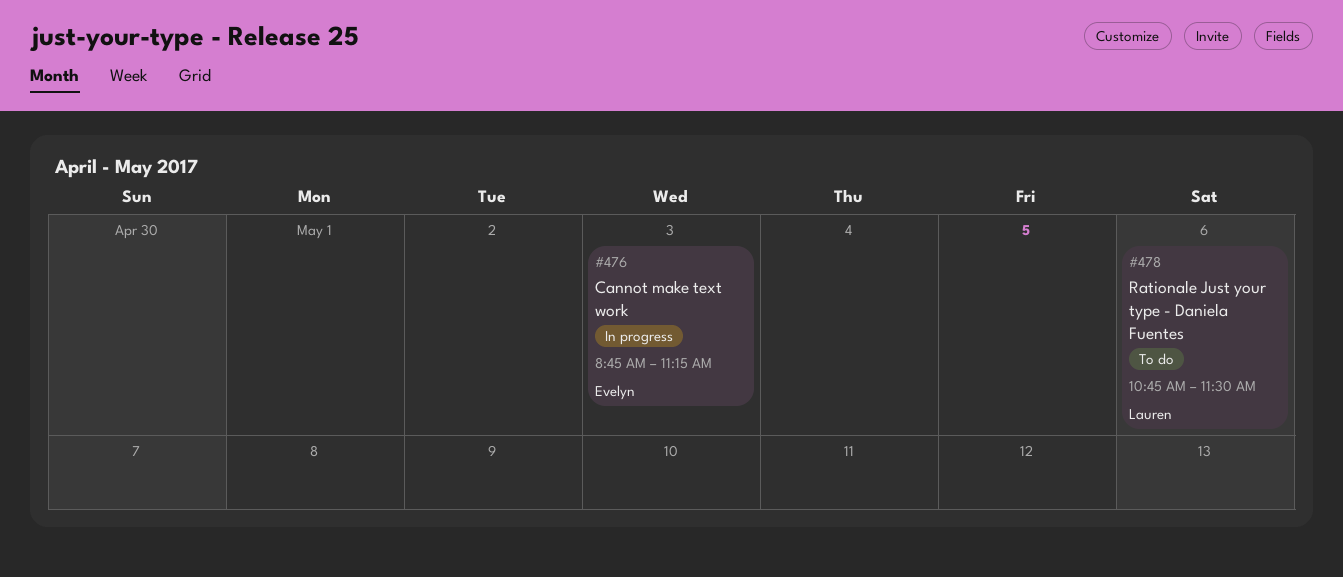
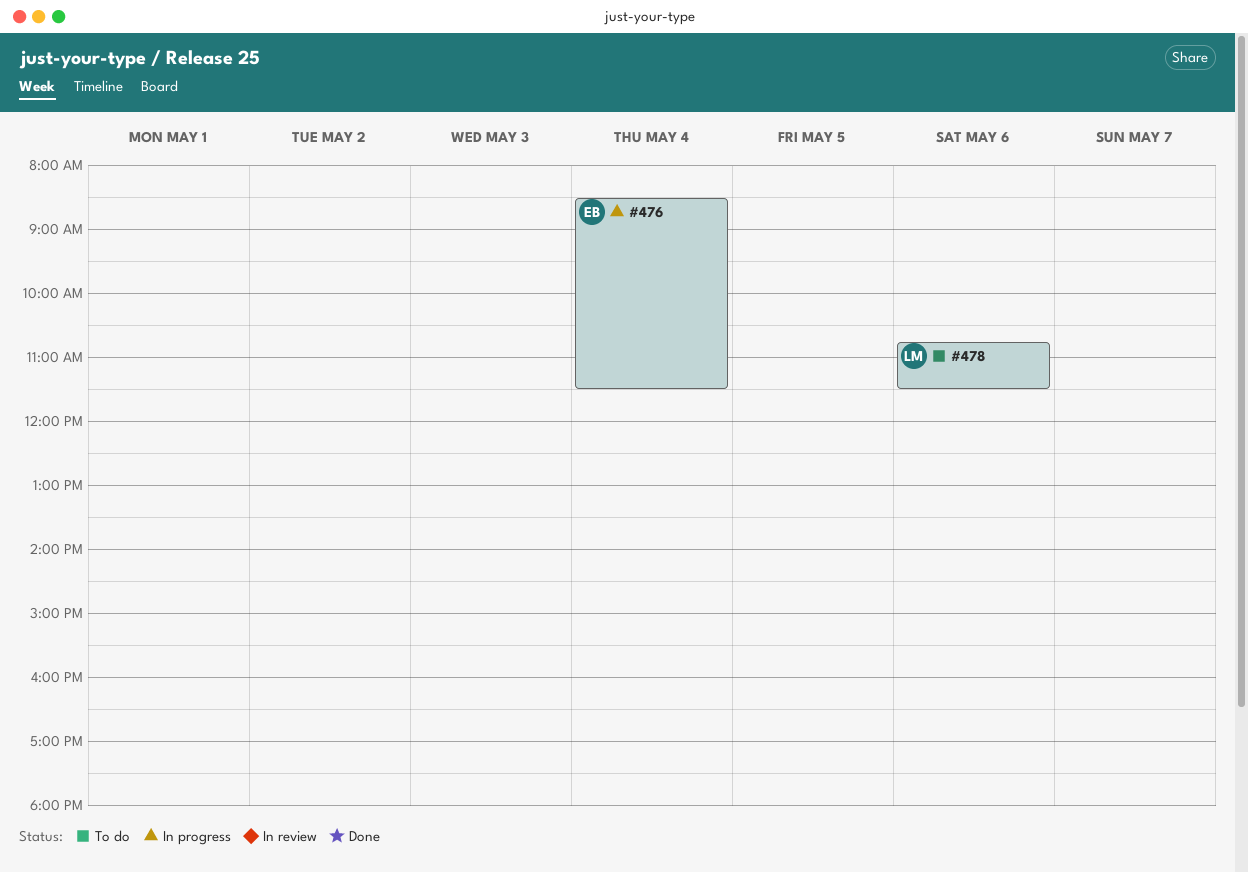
#476, day: May 3 -> May 4
#476, begins: 08:45 -> 08:30
#476, ends: 11:15 -> 11:30

